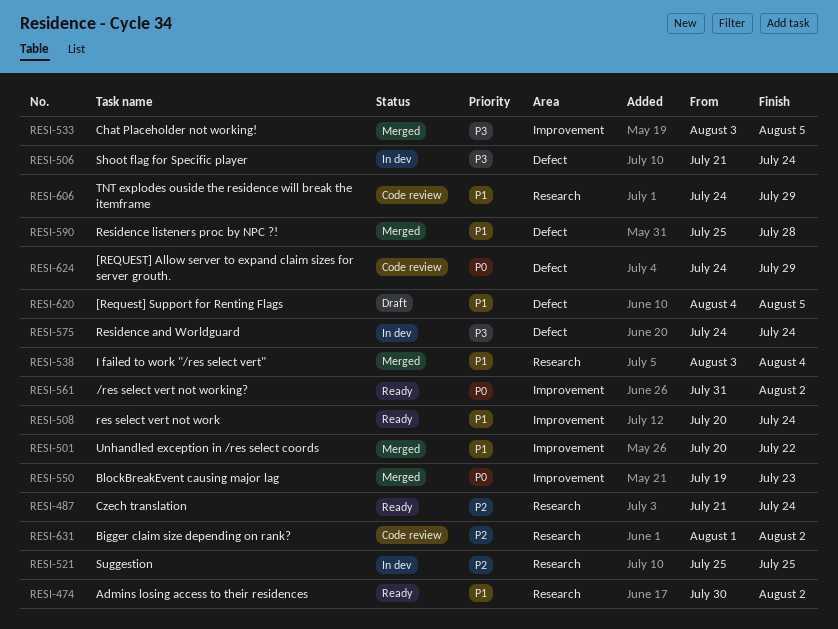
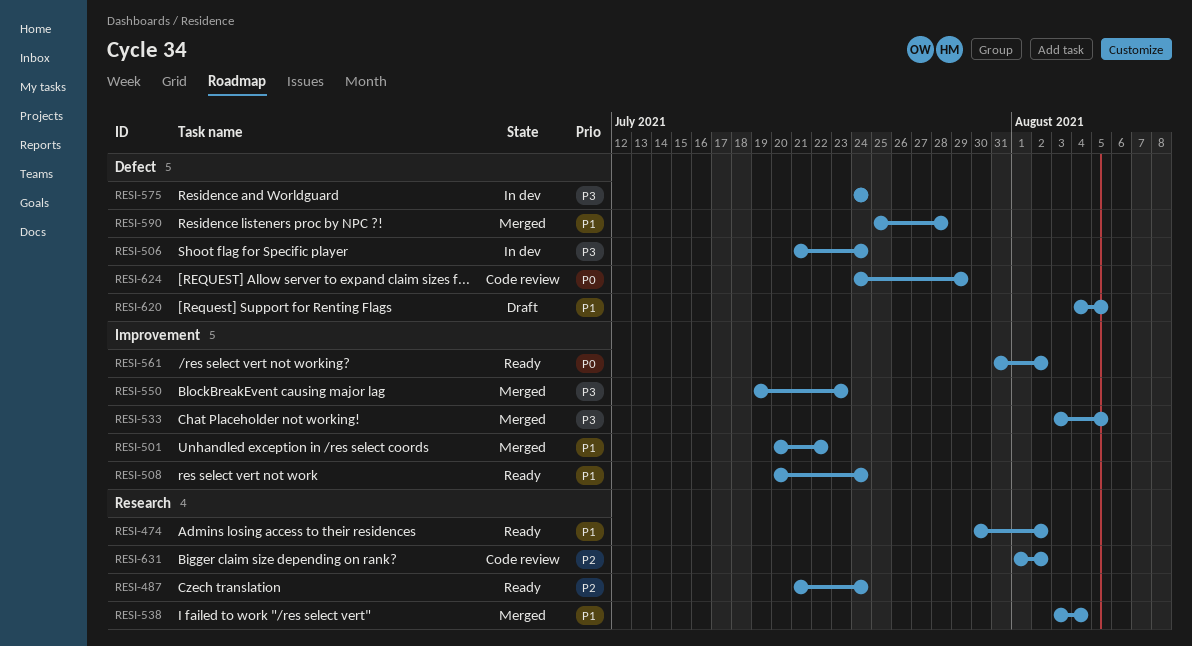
RESI-521: present -> none
RESI-550, priority: P0 -> P3
RESI-606: present -> none

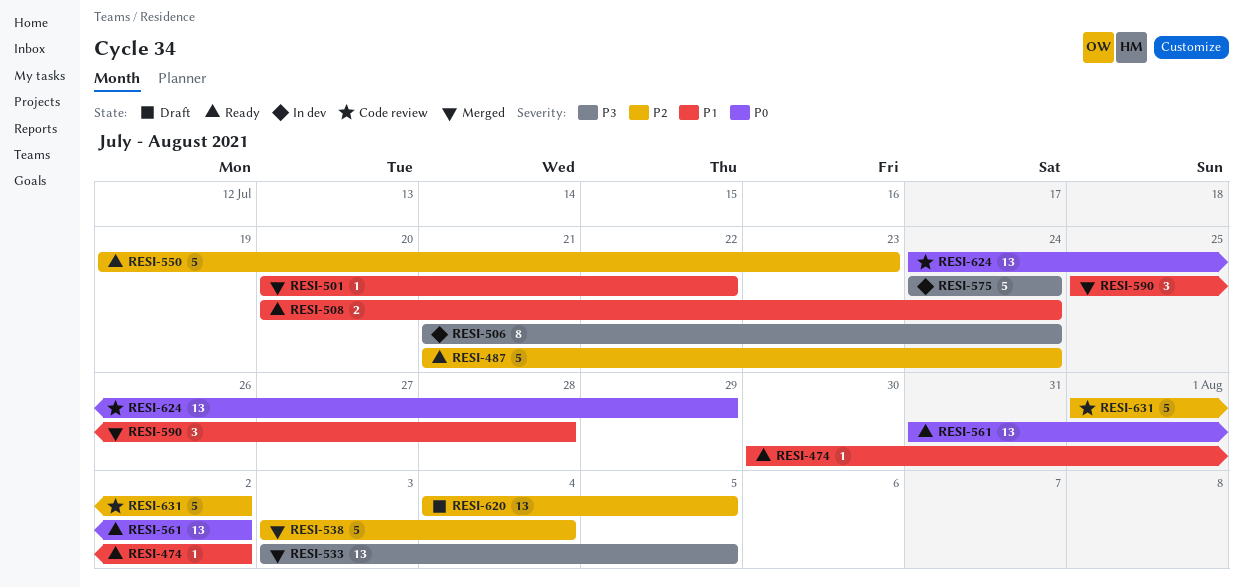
RESI-538, priority: P1 -> P2
RESI-550, status: Merged -> Ready
RESI-550, priority: P3 -> P2
RESI-620, priority: P1 -> P2

